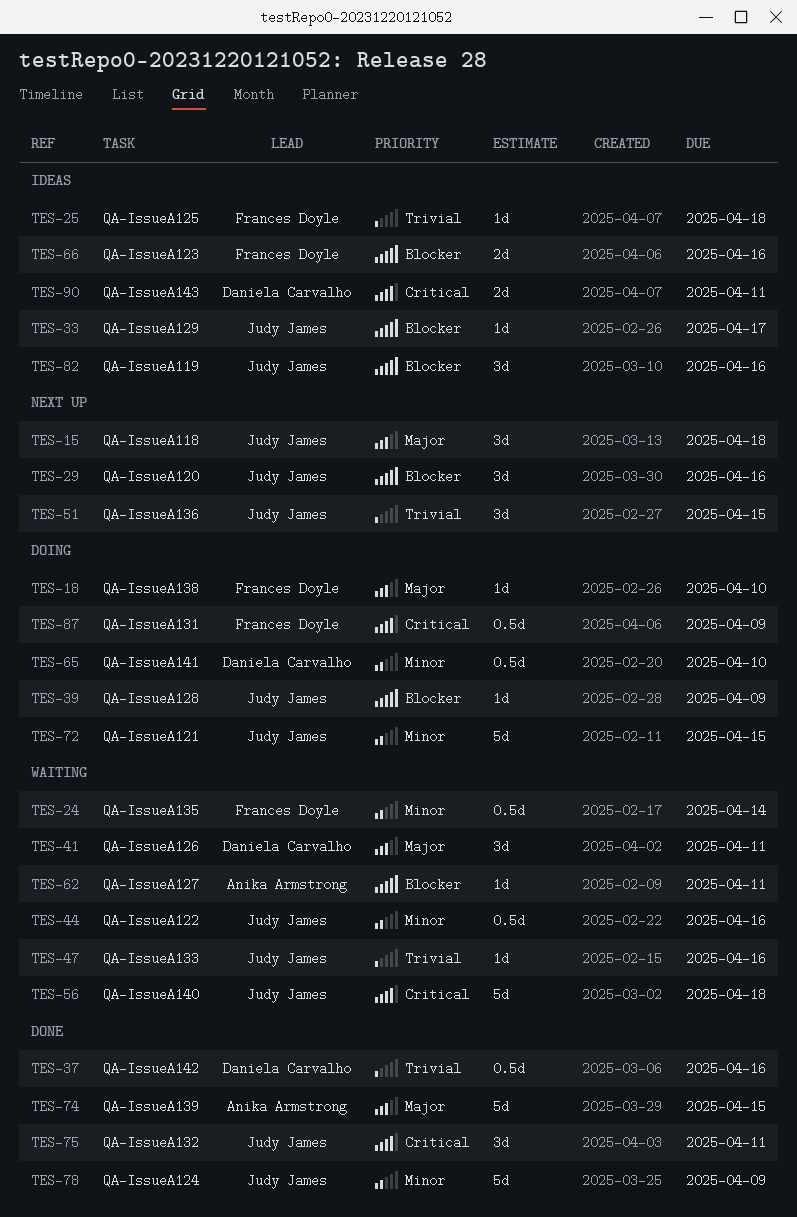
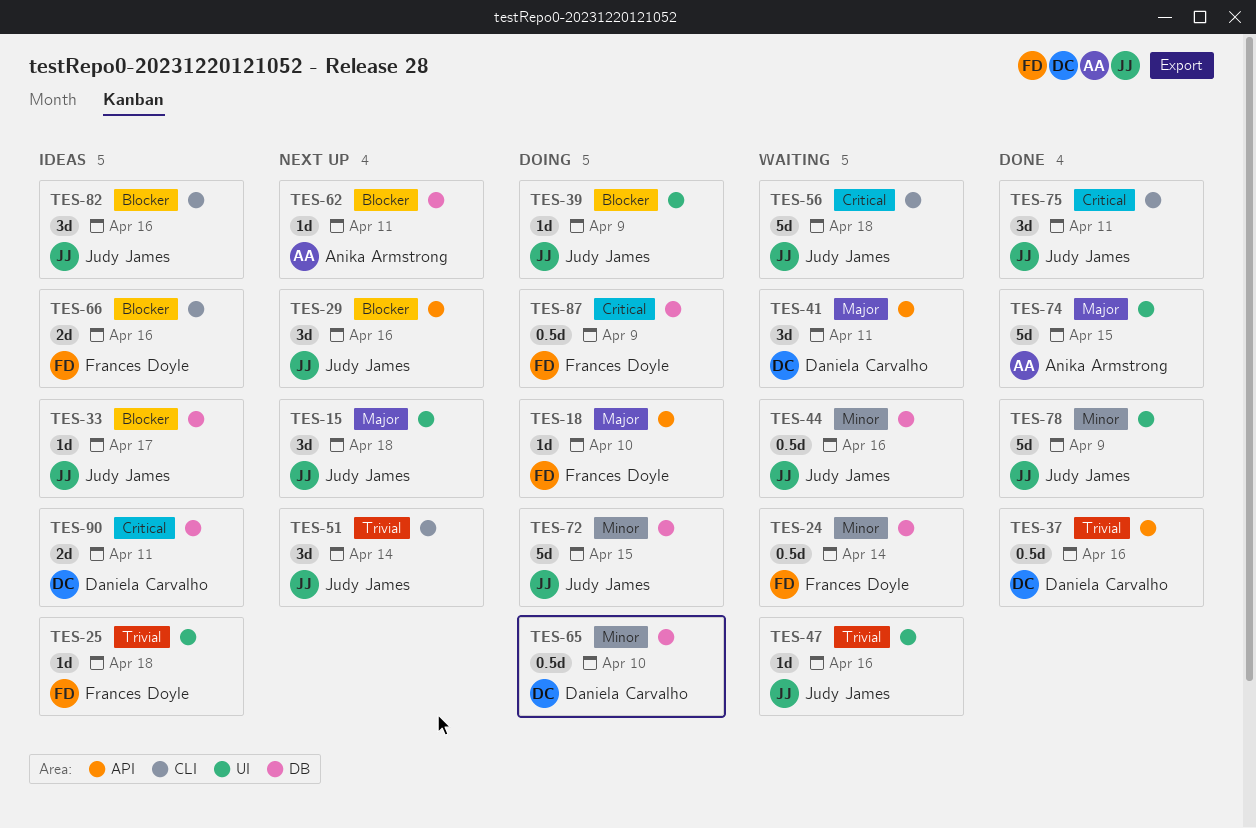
TES-51, due: Apr 15 -> Apr 14
TES-62, status: Waiting -> Next up

